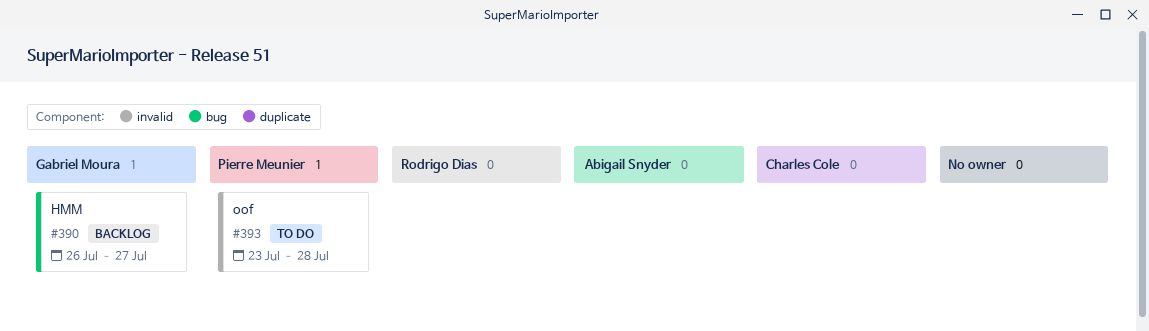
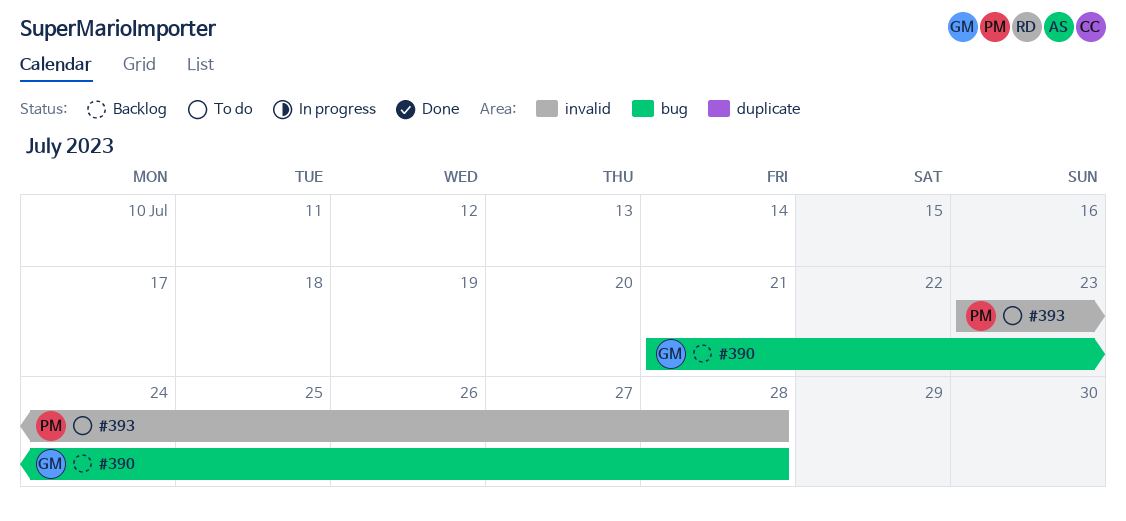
#390, start: Jul 26 -> Jul 21
#390, due: Jul 27 -> Jul 28

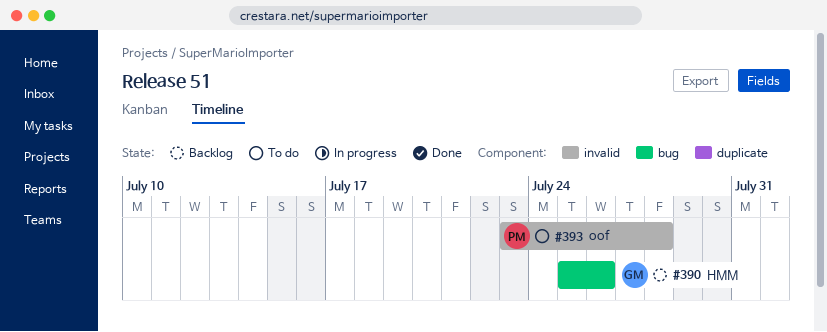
#390, start: Jul 21 -> Jul 25
#390, due: Jul 28 -> Jul 26

